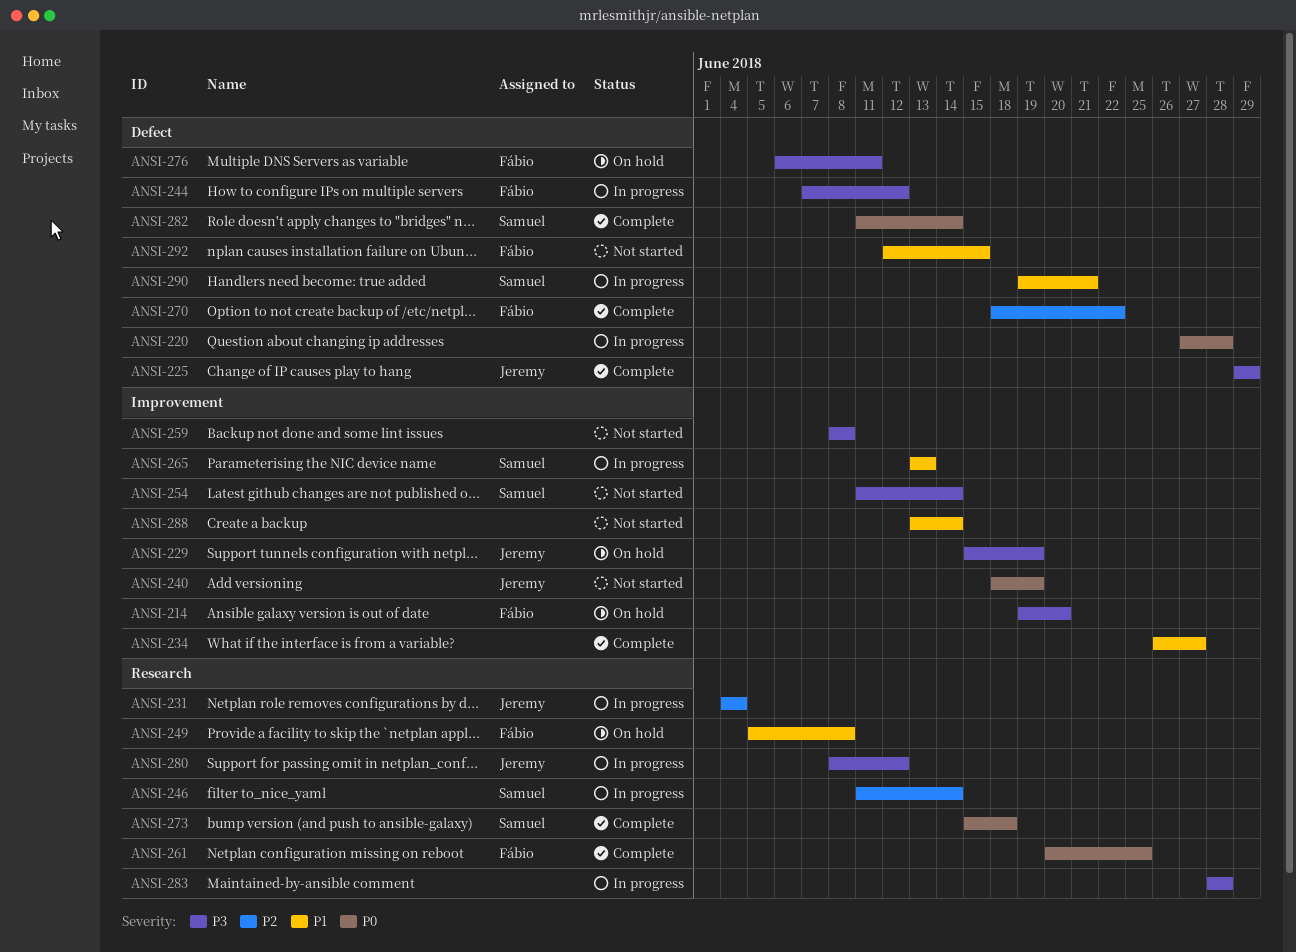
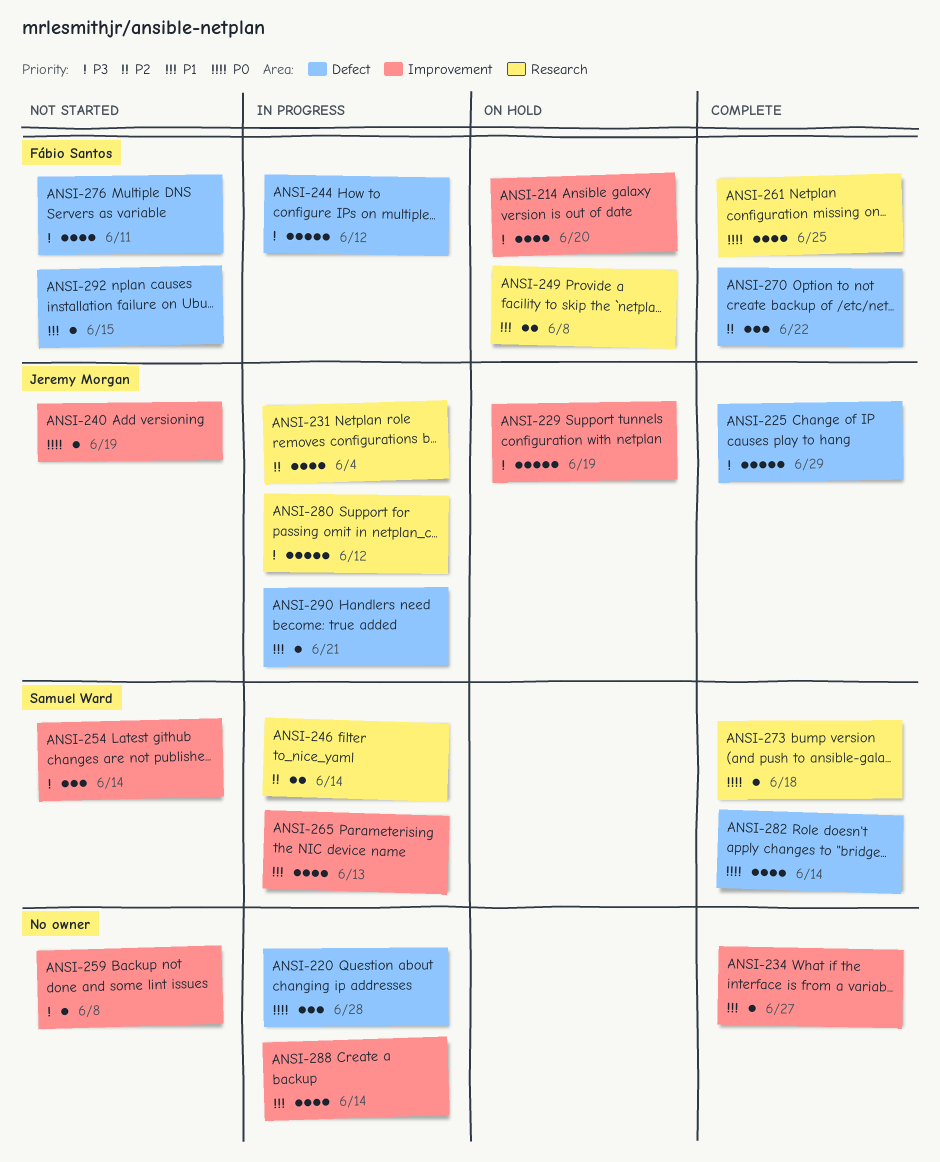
ANSI-276, status: On hold -> Not started
ANSI-283: present -> none
ANSI-288, status: Not started -> In progress
ANSI-290, owner: Samuel Ward -> Jeremy Morgan

